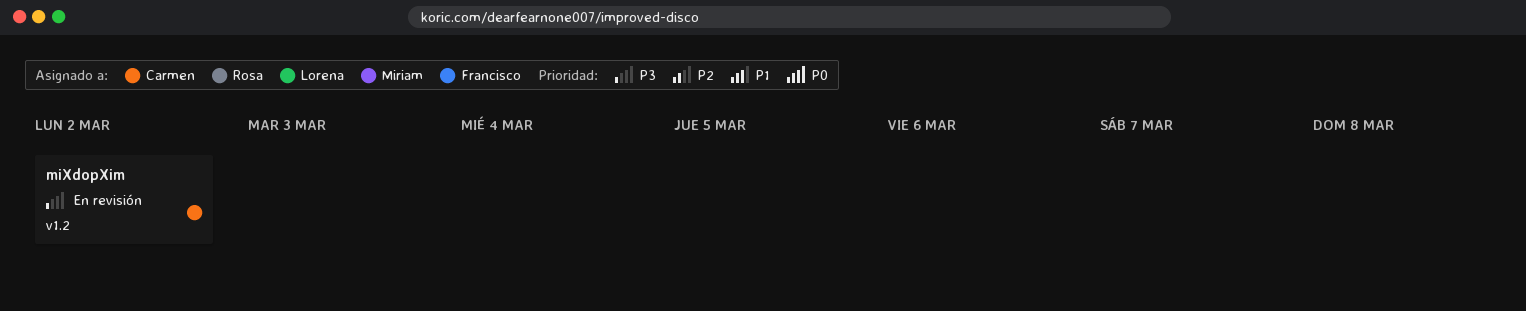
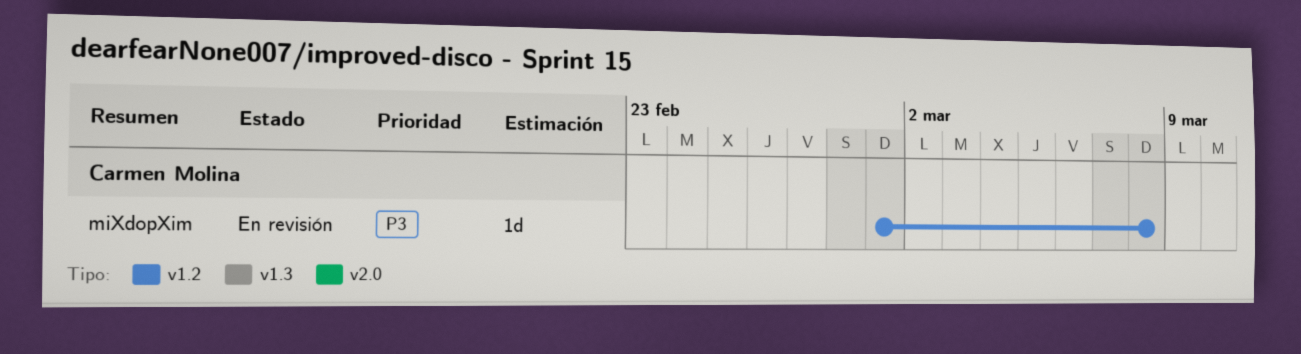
miXdopXim, due: Mar 2 -> Mar 8

